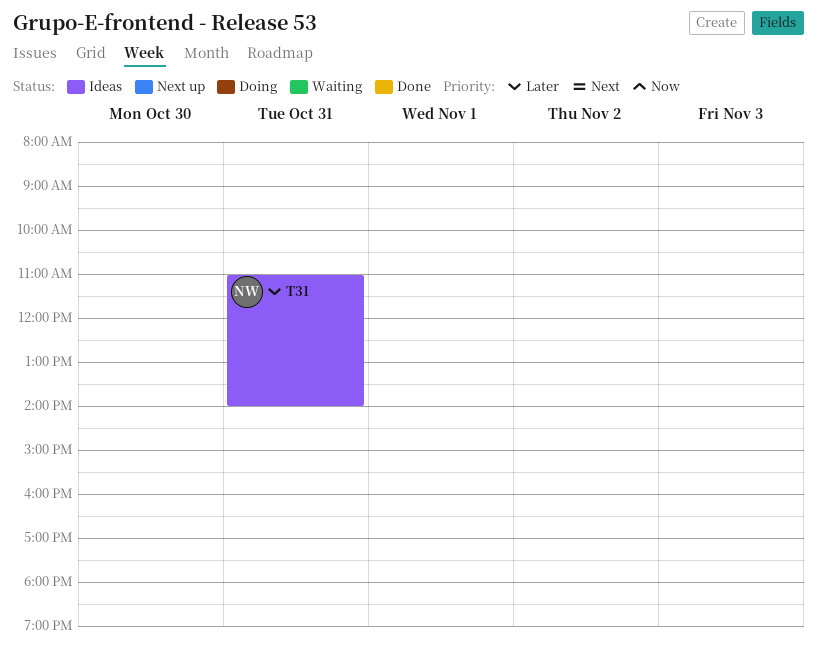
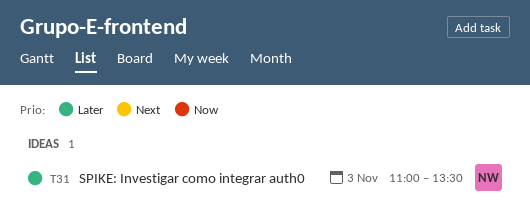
T31, day: Oct 31 -> Nov 3
T31, ends: 14:00 -> 13:30

